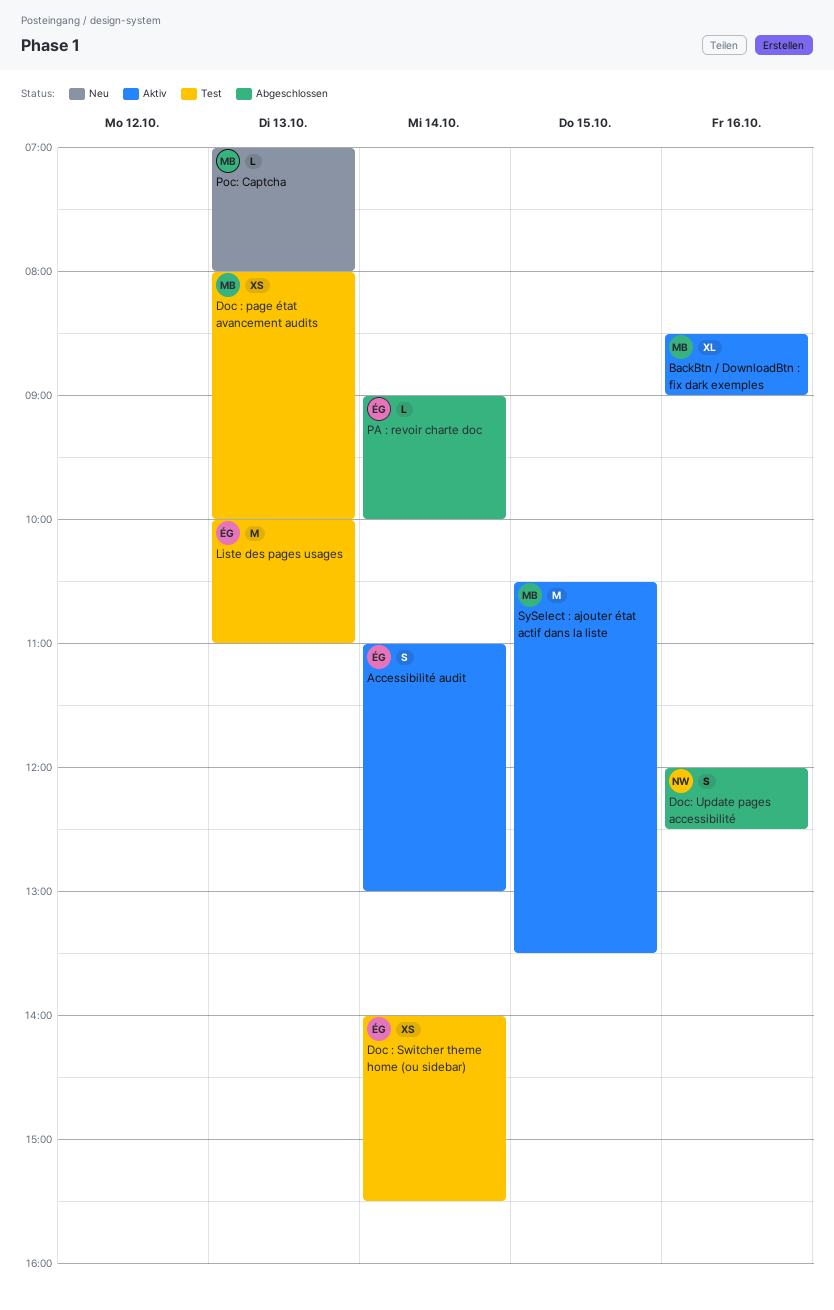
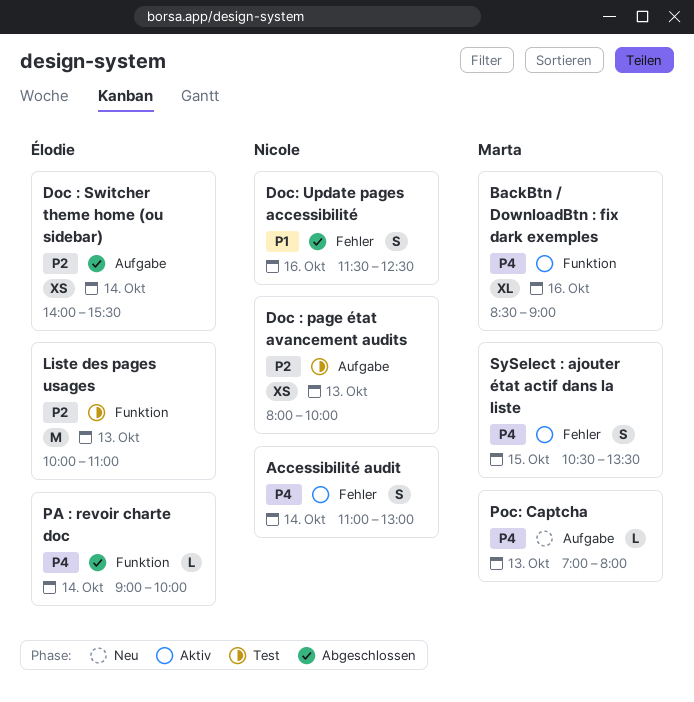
Accessibilité audit, owner: Élodie -> Nicole
Doc : page état avancement audits, owner: Marta -> Nicole
Doc : Switcher theme home (ou sidebar), status: Test -> Abgeschlossen
Doc: Update pages accessibilité, begins: 12:00 -> 11:30
SySelect : ajouter état actif dans la liste, estimate: M -> S

